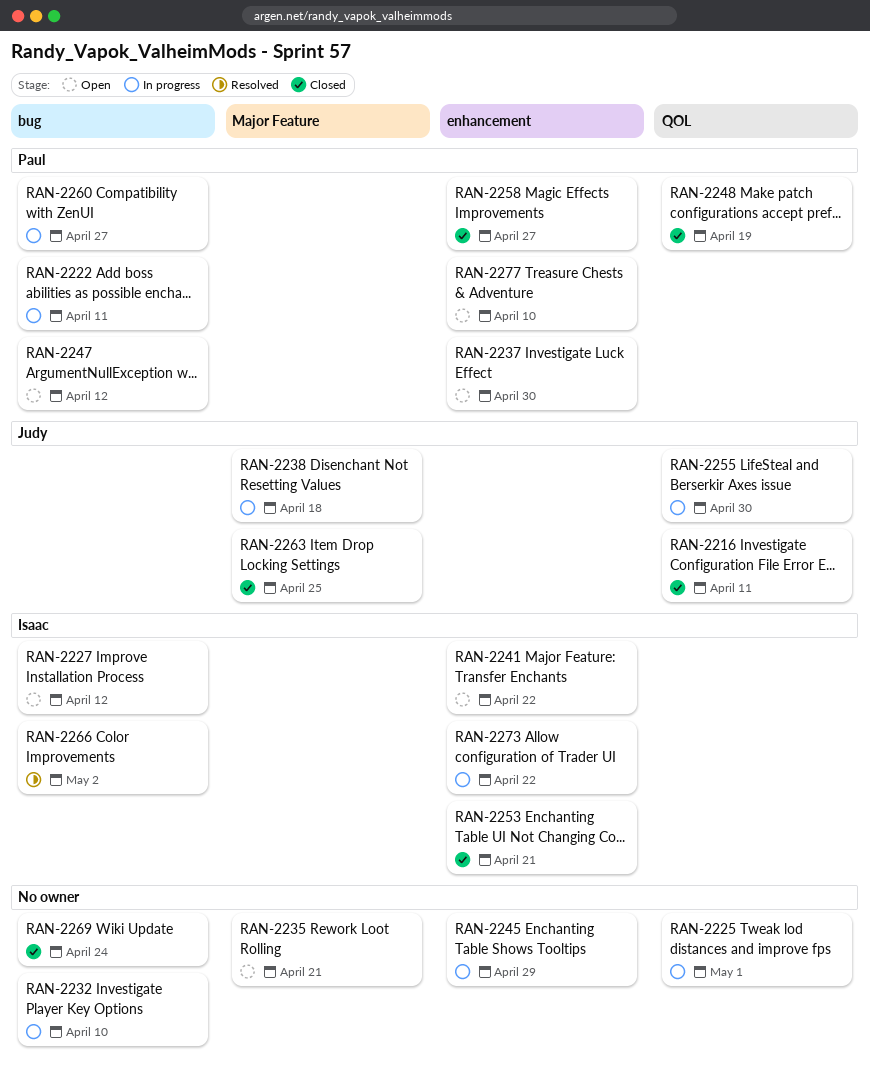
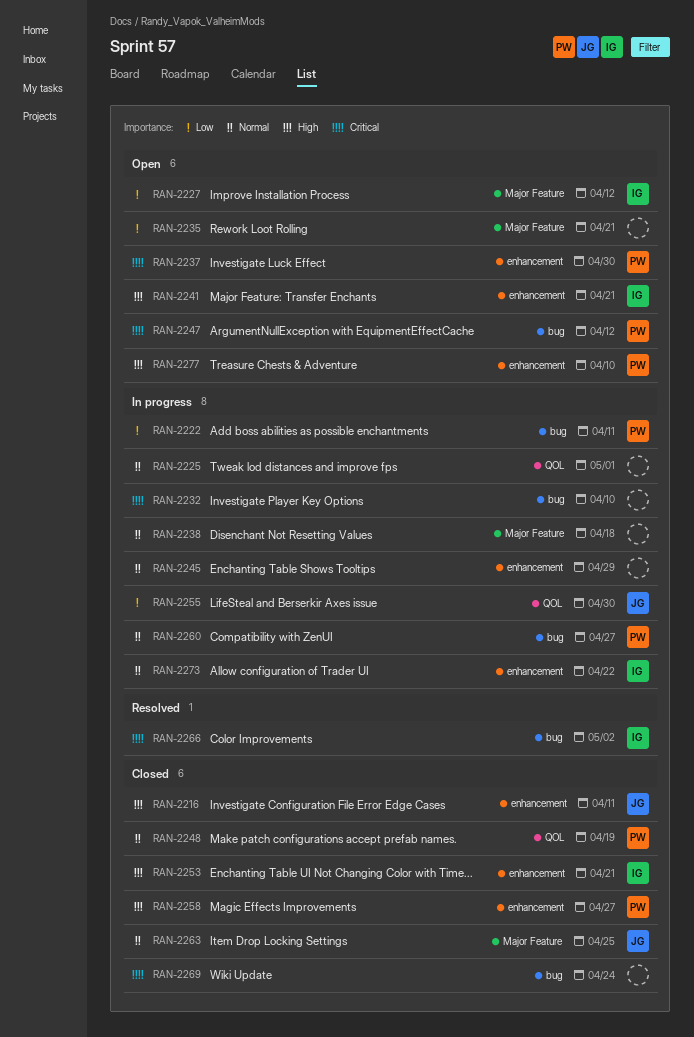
RAN-2216, label: QOL -> enhancement
RAN-2227, label: bug -> Major Feature
RAN-2238, owner: Judy -> none
RAN-2241, due: Apr 22 -> Apr 21

